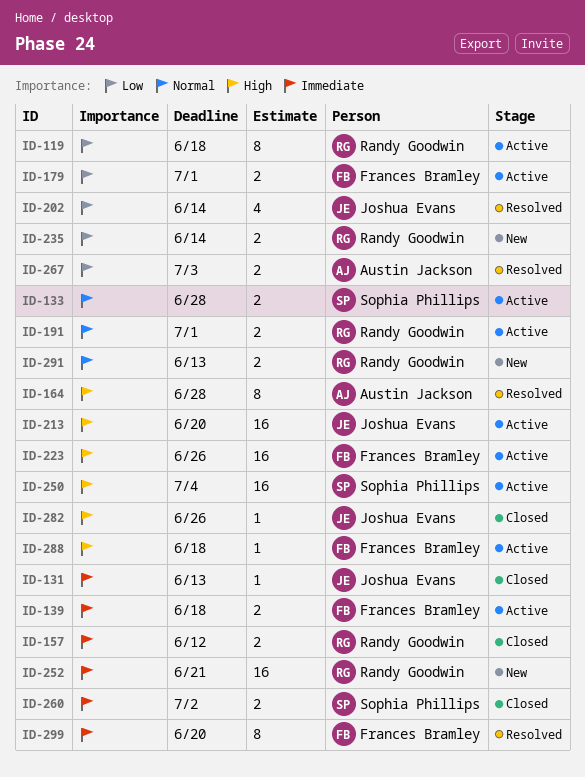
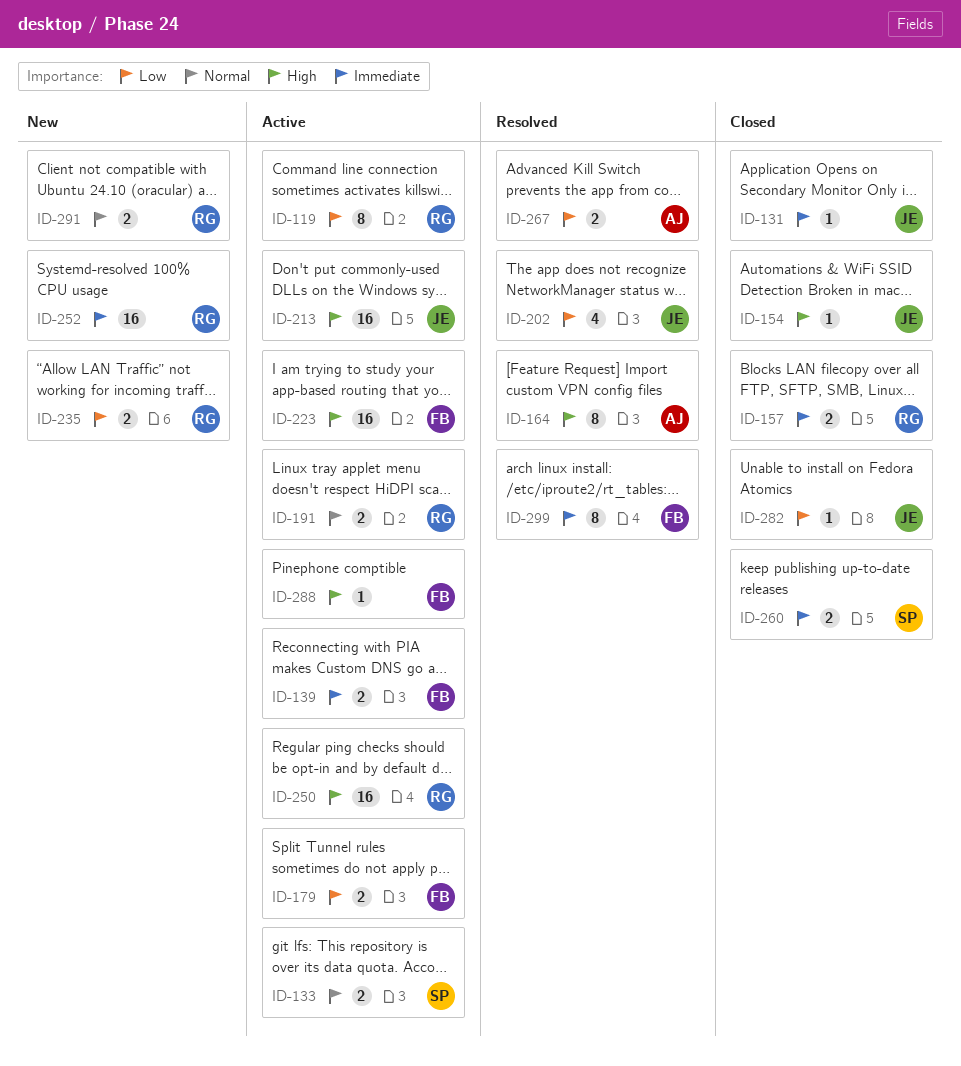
ID-154: none -> present
ID-250, owner: Sophia Phillips -> Randy Goodwin
ID-282, priority: High -> Low

